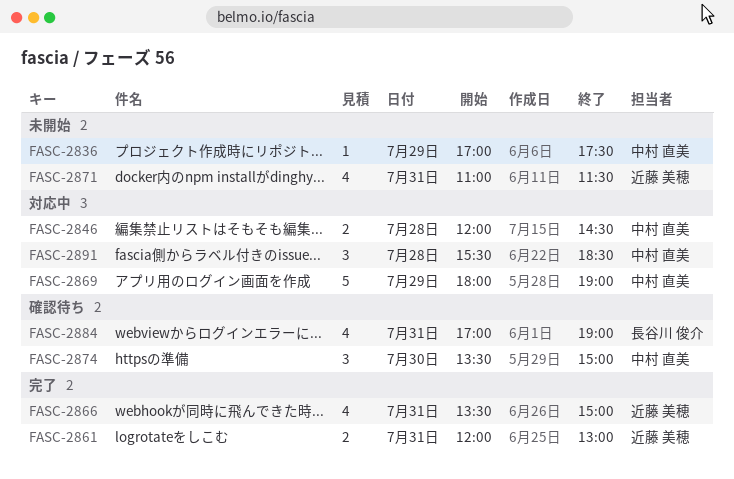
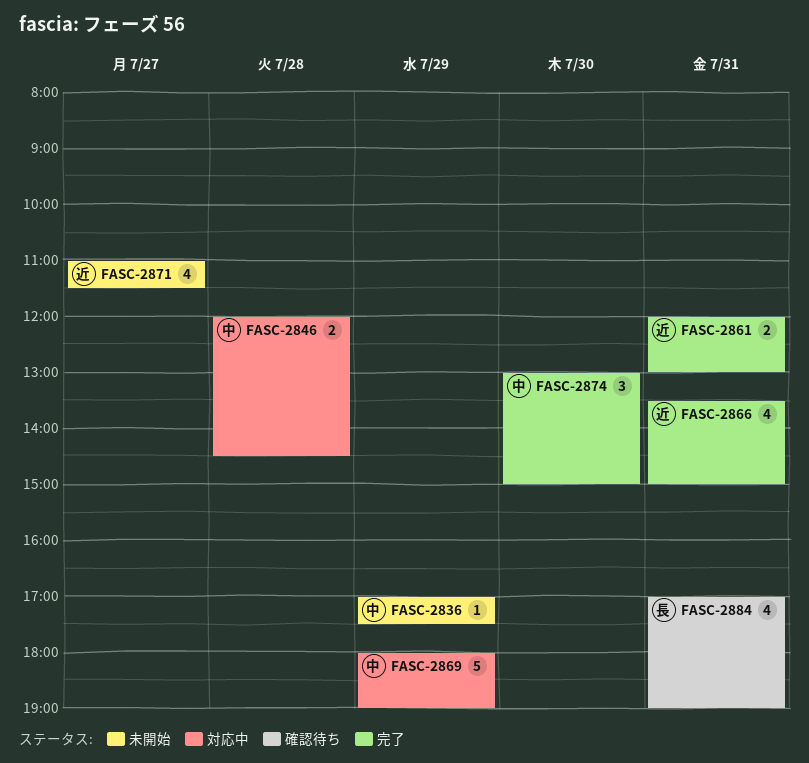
FASC-2871, day: Jul 31 -> Jul 27
FASC-2874, status: 確認待ち -> 完了
FASC-2874, begins: 13:30 -> 13:00
FASC-2891: present -> none

